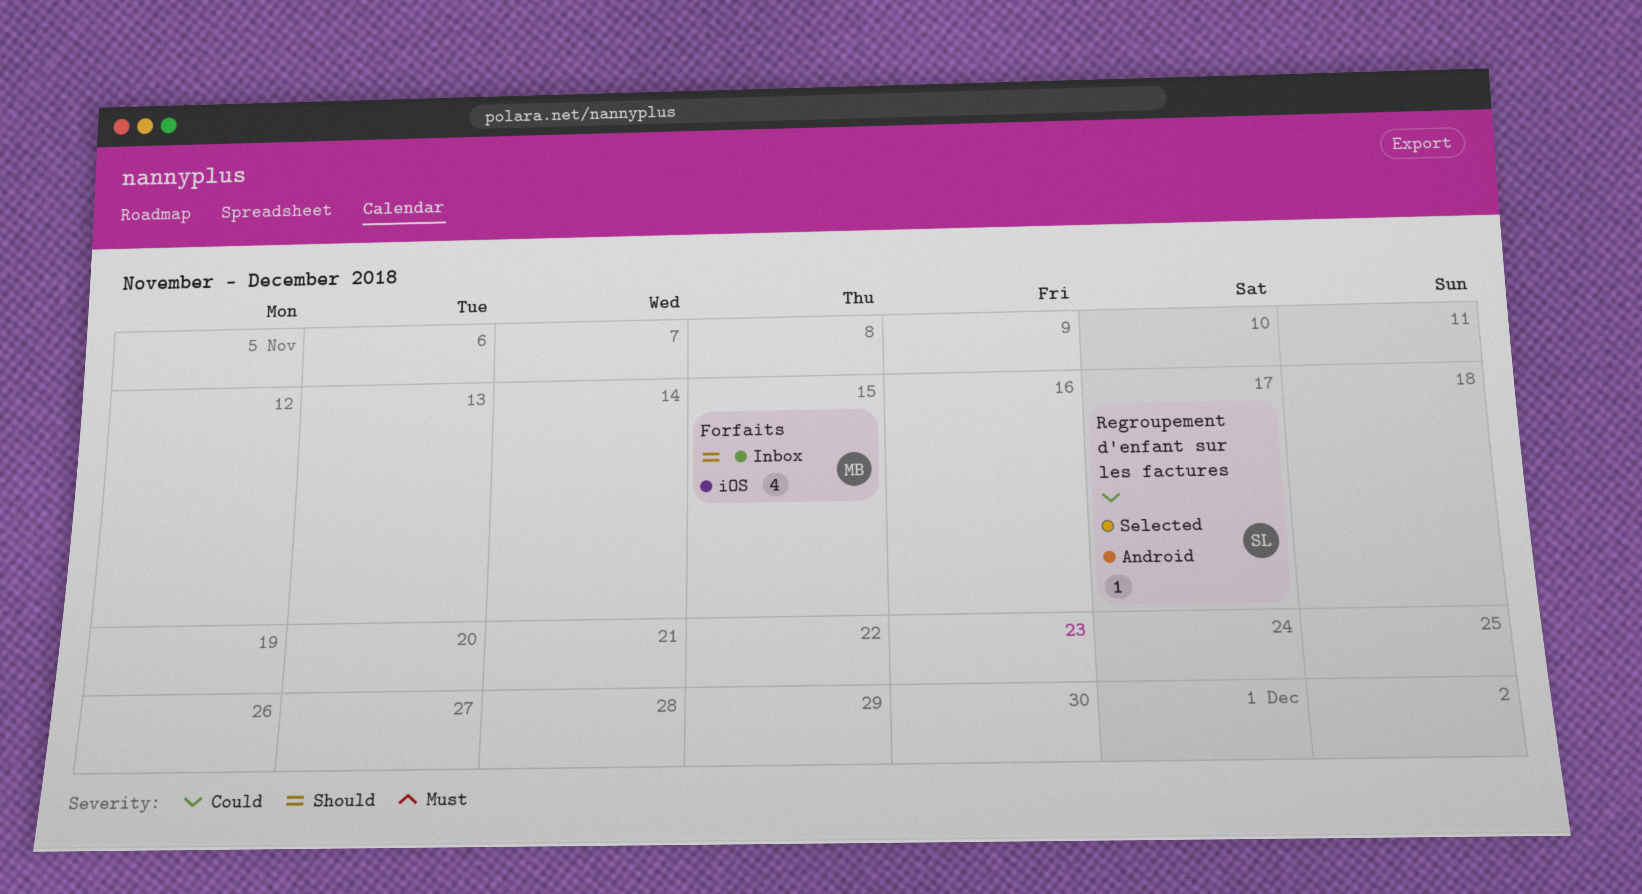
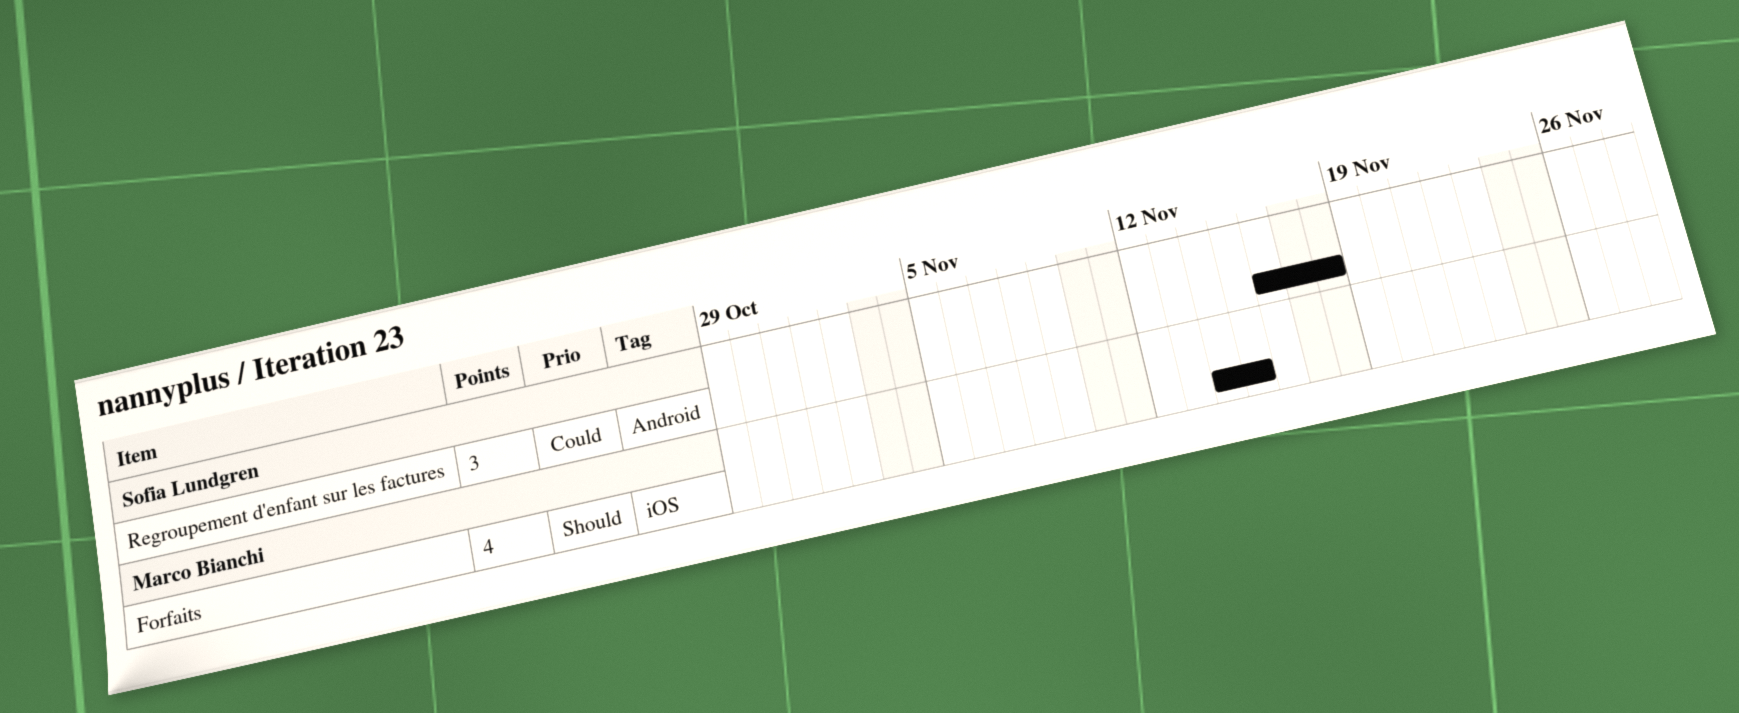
Regroupement d'enfant sur les factures, estimate: 1 -> 3
Regroupement d'enfant sur les factures, due: Nov 17 -> Nov 18

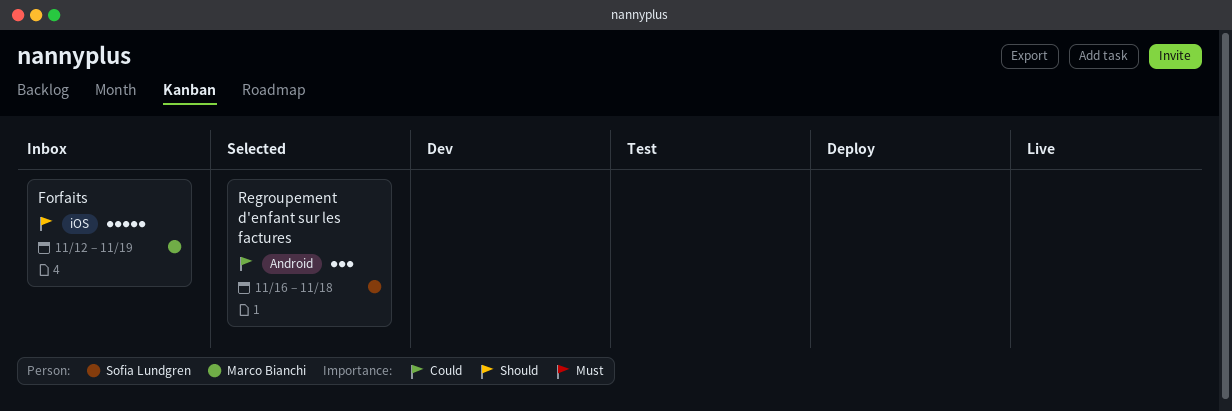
Forfaits, estimate: 4 -> 5
Forfaits, start: Nov 14 -> Nov 12
Forfaits, due: Nov 15 -> Nov 19

